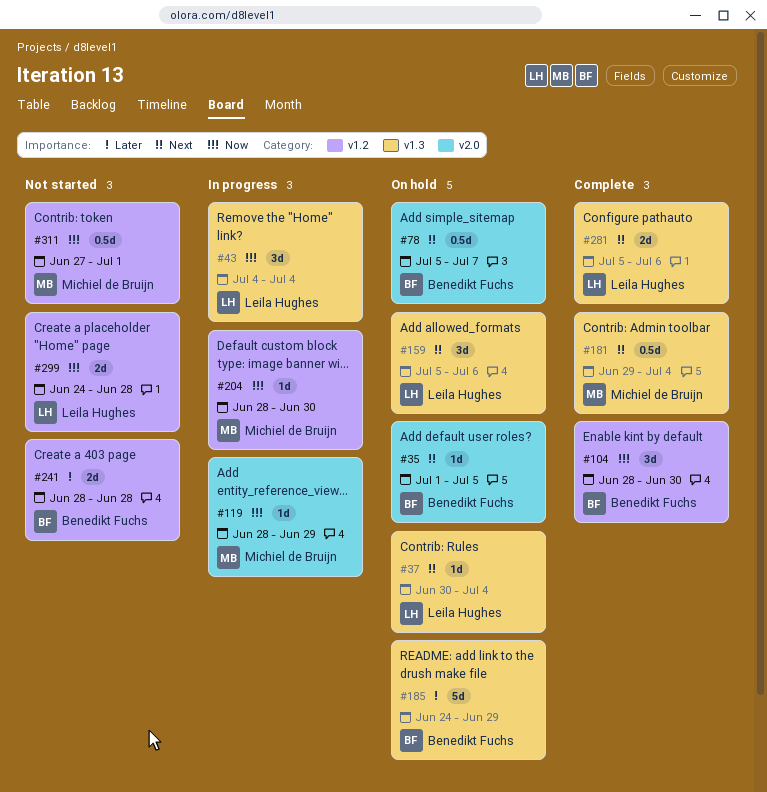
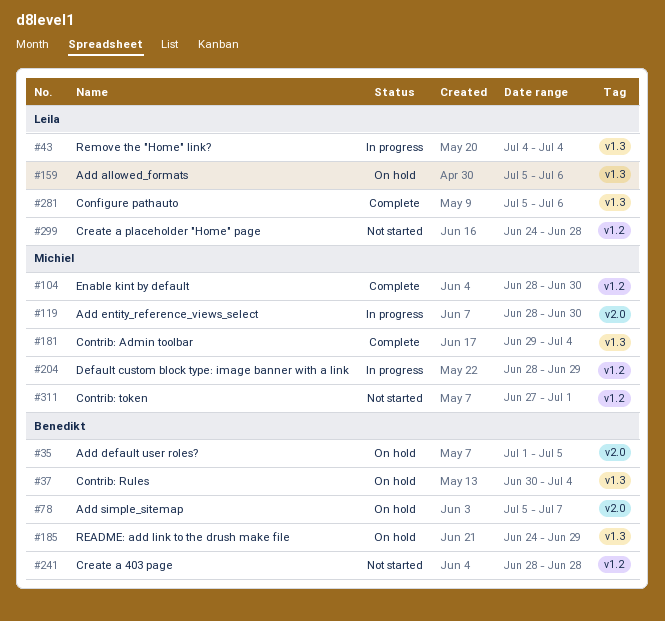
#37, owner: Leila Hughes -> Benedikt Fuchs
#104, owner: Benedikt Fuchs -> Michiel de Bruijn
#119, due: Jun 29 -> Jun 30
#204, due: Jun 30 -> Jun 29

